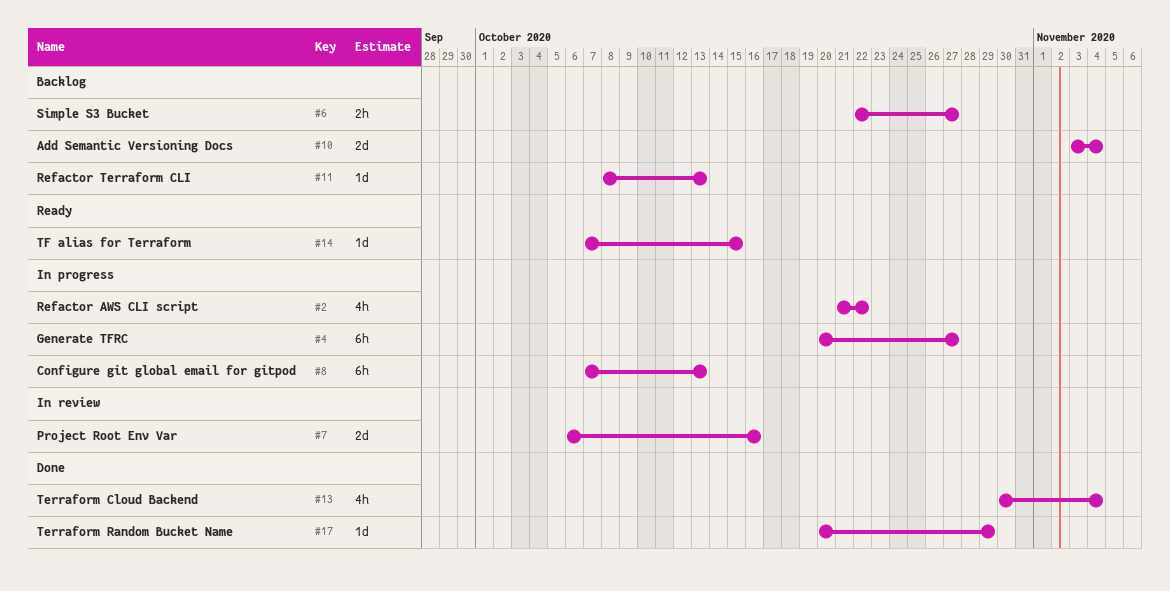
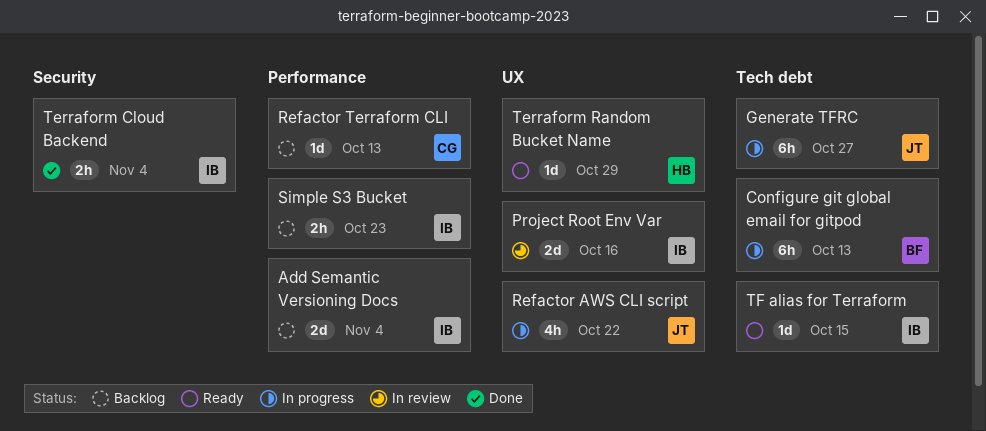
Simple S3 Bucket, due: Oct 27 -> Oct 23
Terraform Cloud Backend, estimate: 4h -> 2h
Terraform Random Bucket Name, status: Done -> Ready

